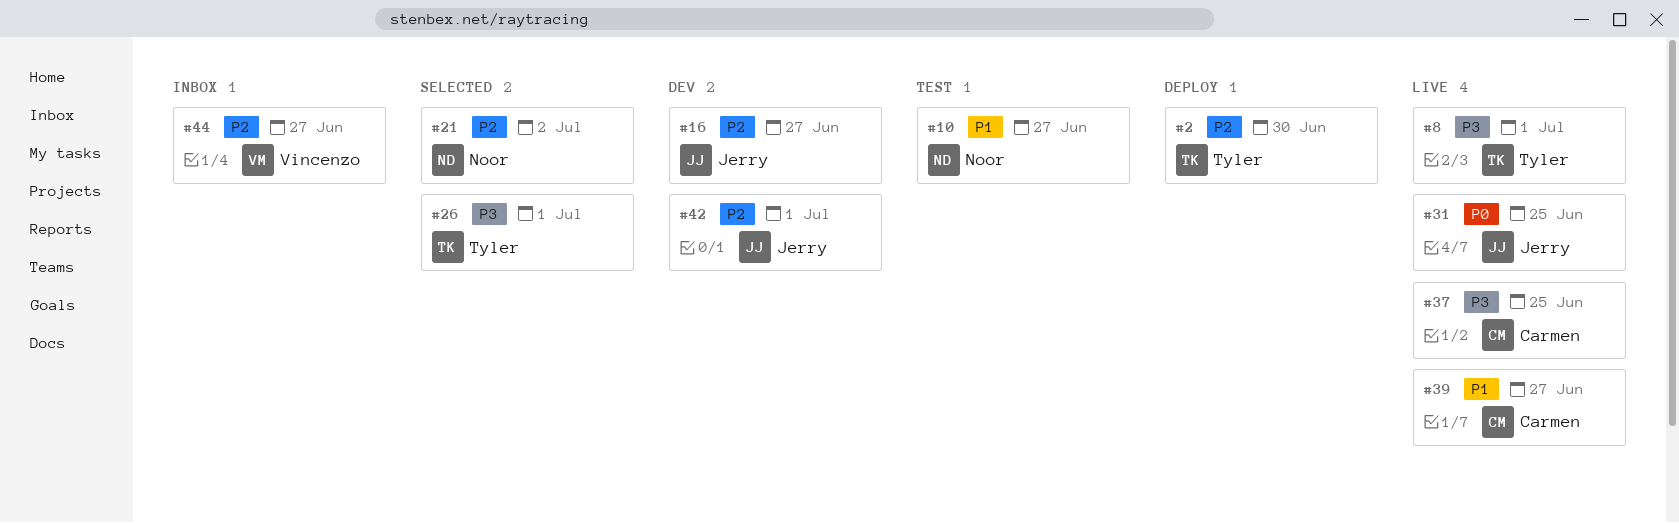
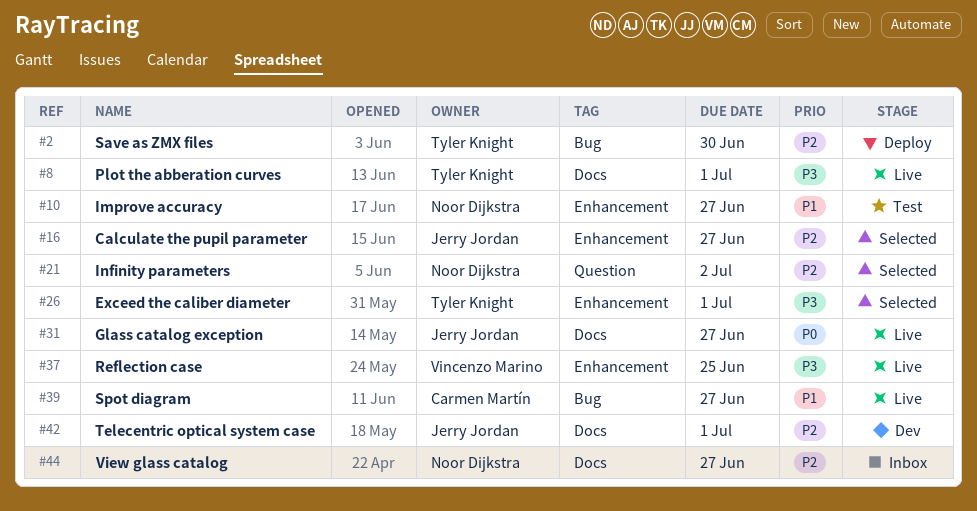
#16, status: Dev -> Selected
#31, due: Jun 25 -> Jun 27
#37, owner: Carmen Martín -> Vincenzo Marino
#44, owner: Vincenzo Marino -> Noor Dijkstra

